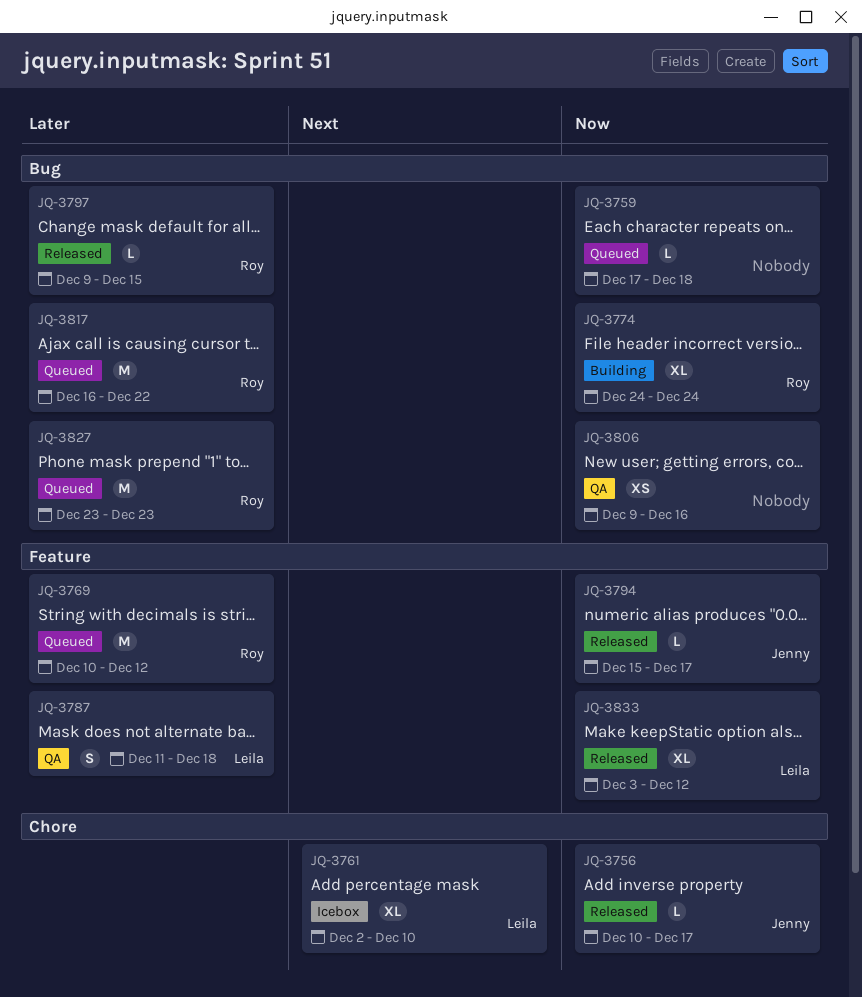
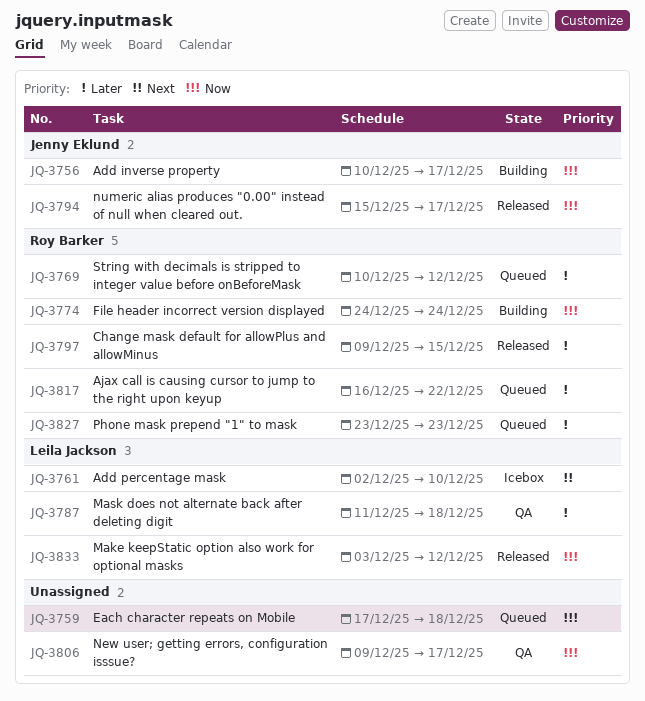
JQ-3756, status: Released -> Building
JQ-3806, due: Dec 16 -> Dec 17

